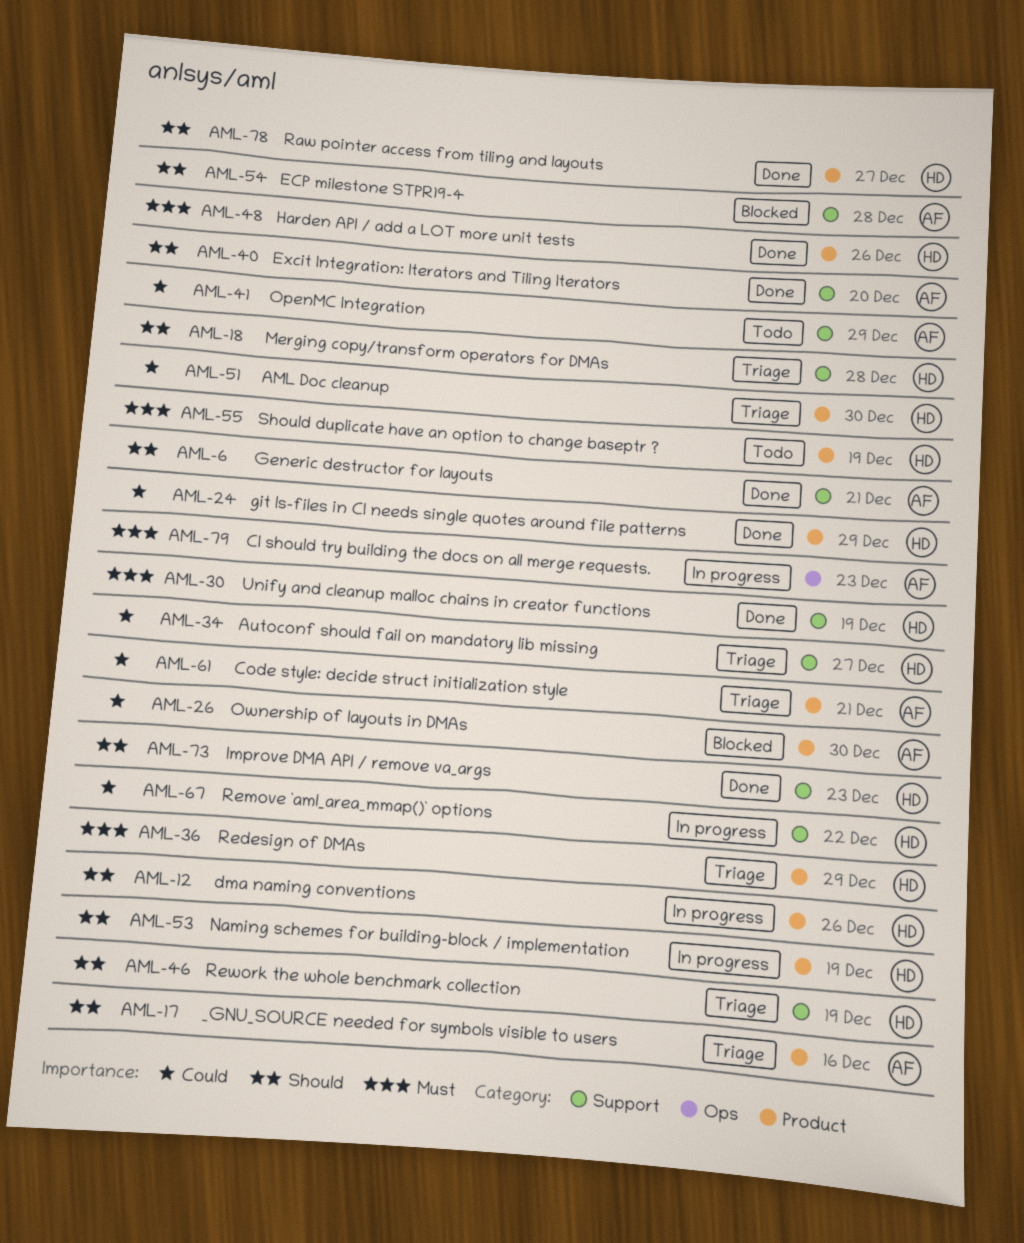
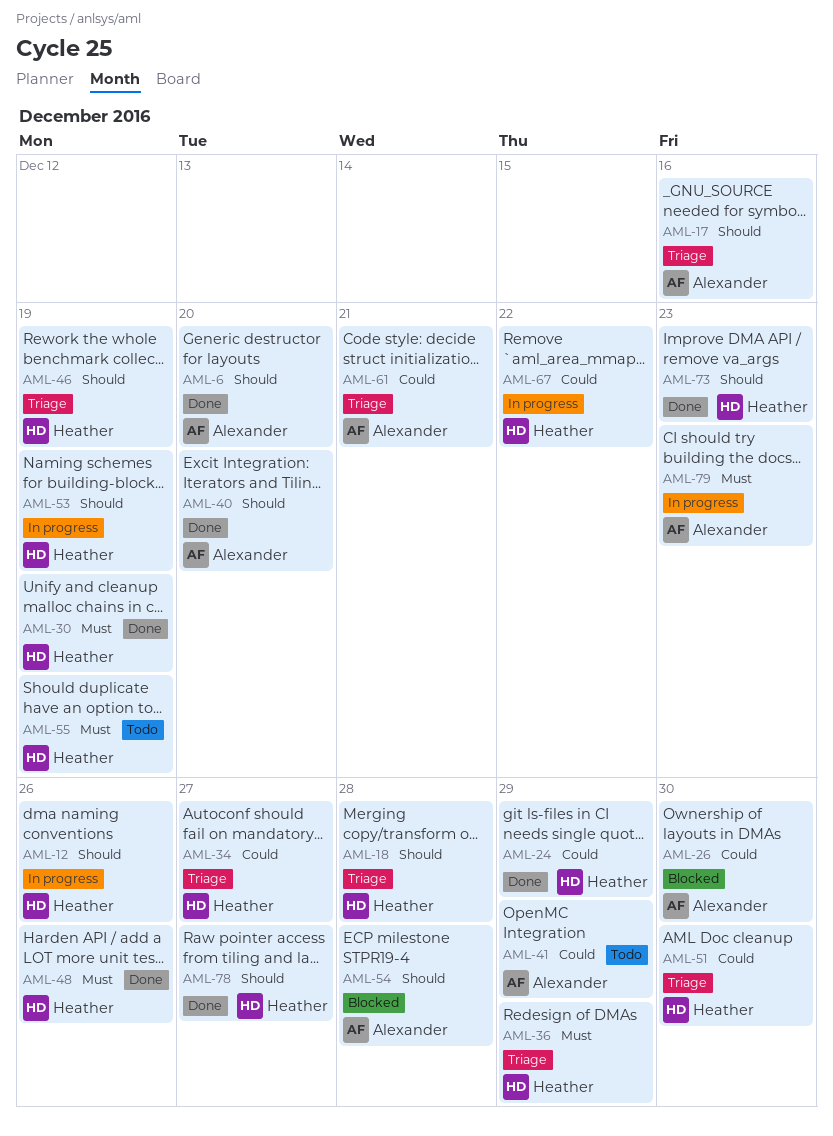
AML-6, due: Dec 21 -> Dec 20

